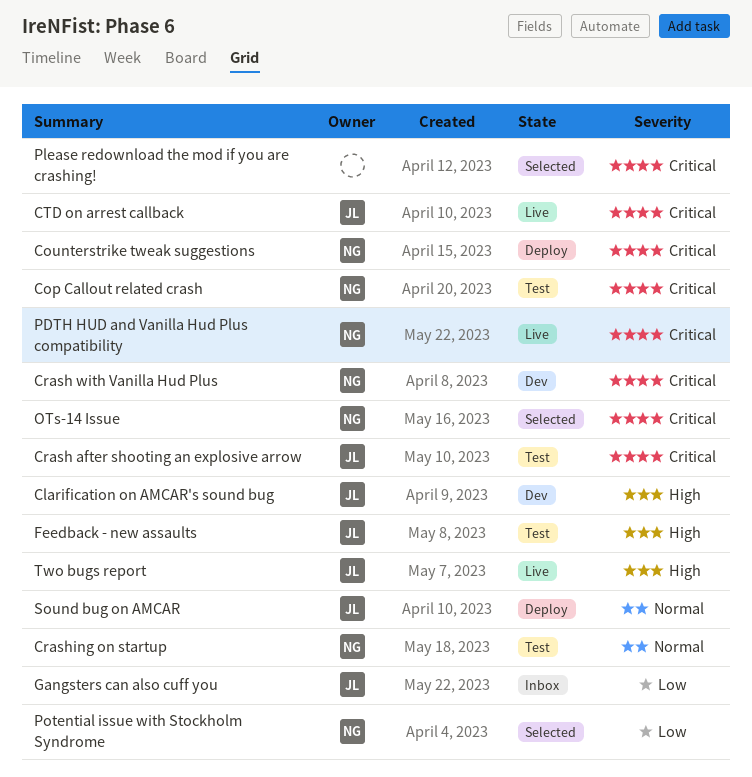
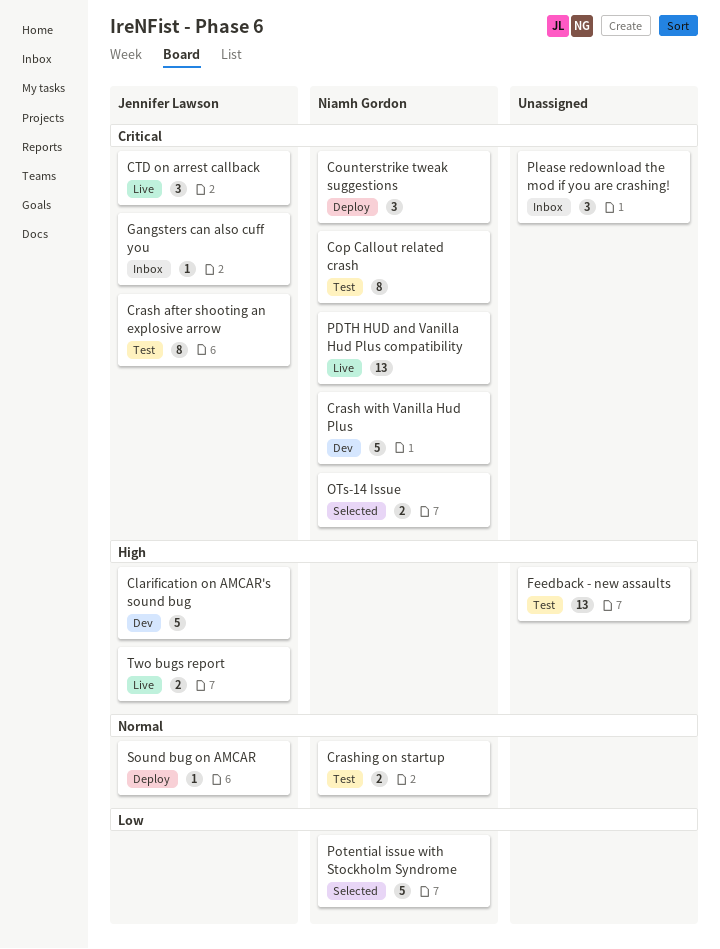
Feedback - new assaults, owner: Jennifer Lawson -> none
Gangsters can also cuff you, priority: Low -> Critical
Please redownload the mod if you are crashing!, status: Selected -> Inbox

